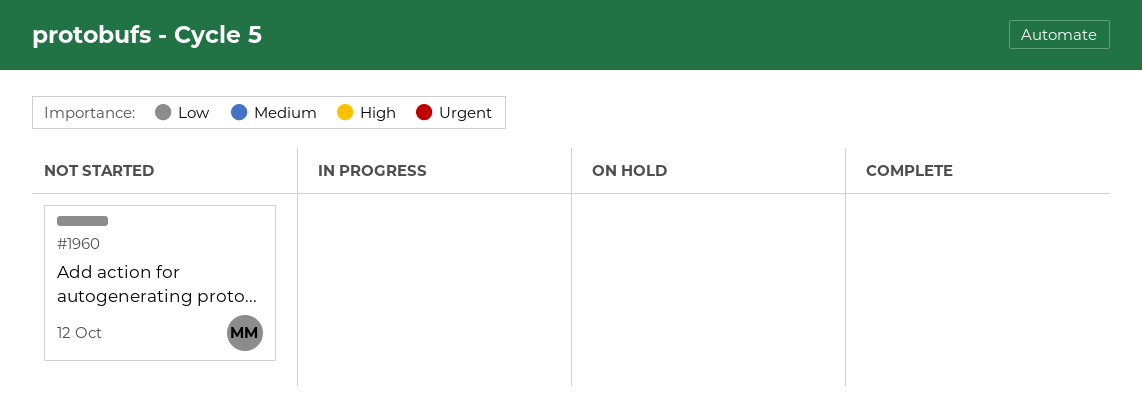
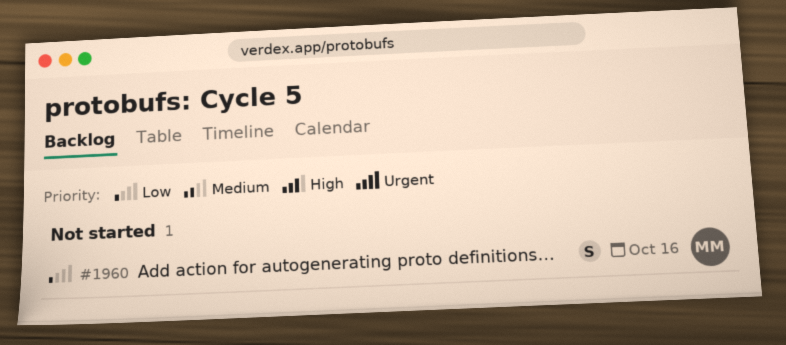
#1960, due: Oct 12 -> Oct 16

